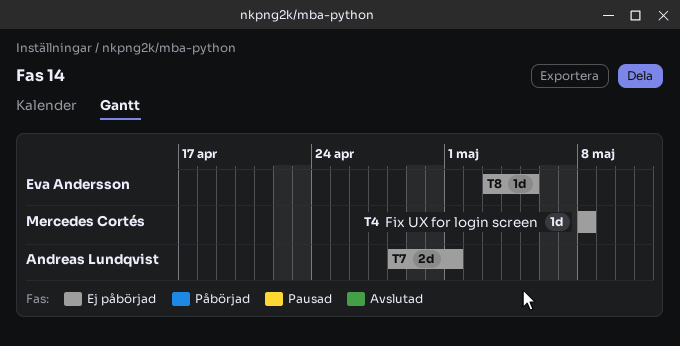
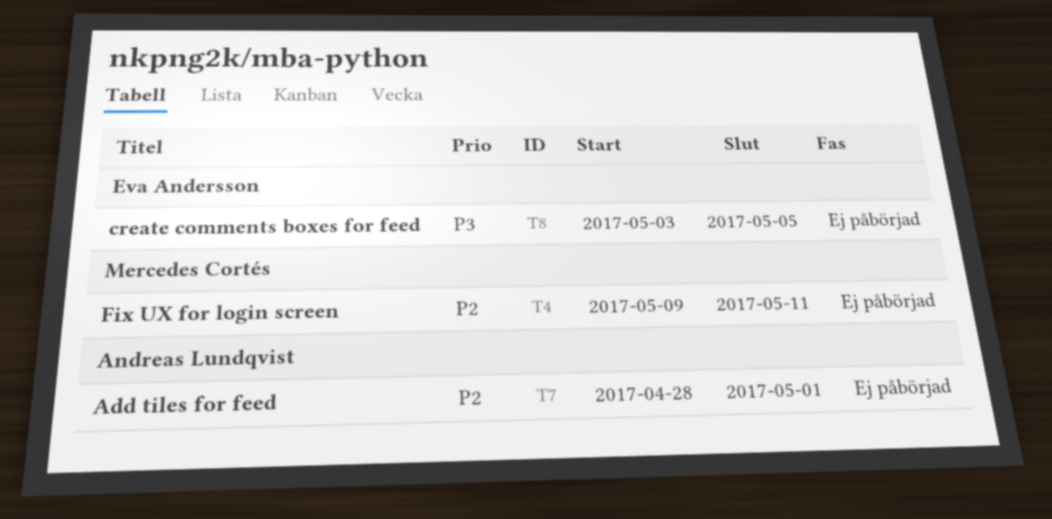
T4, start: May 8 -> May 9
T4, due: May 8 -> May 11

